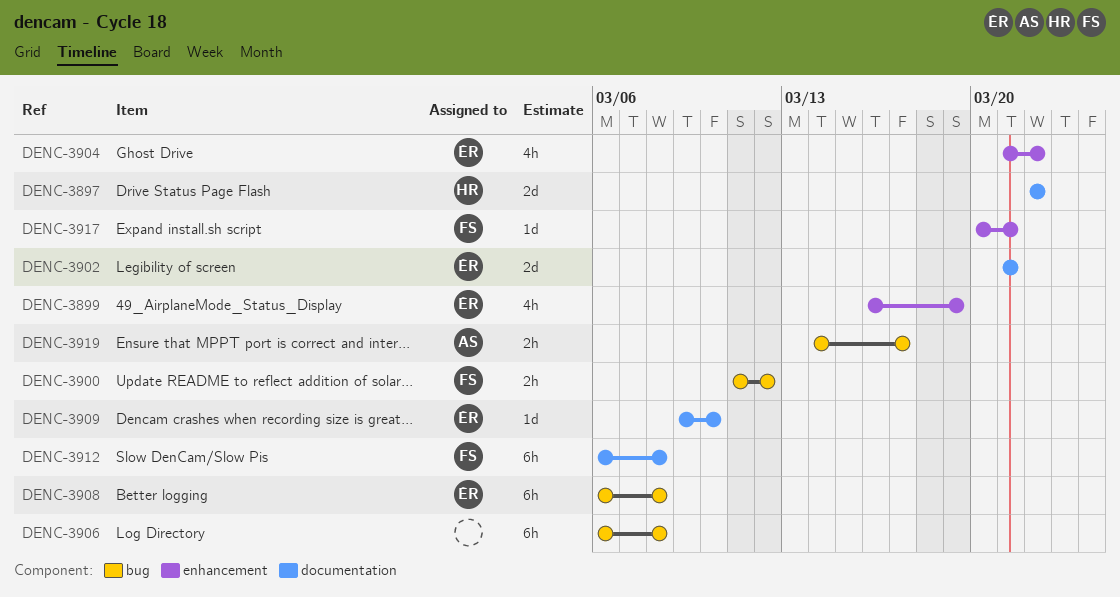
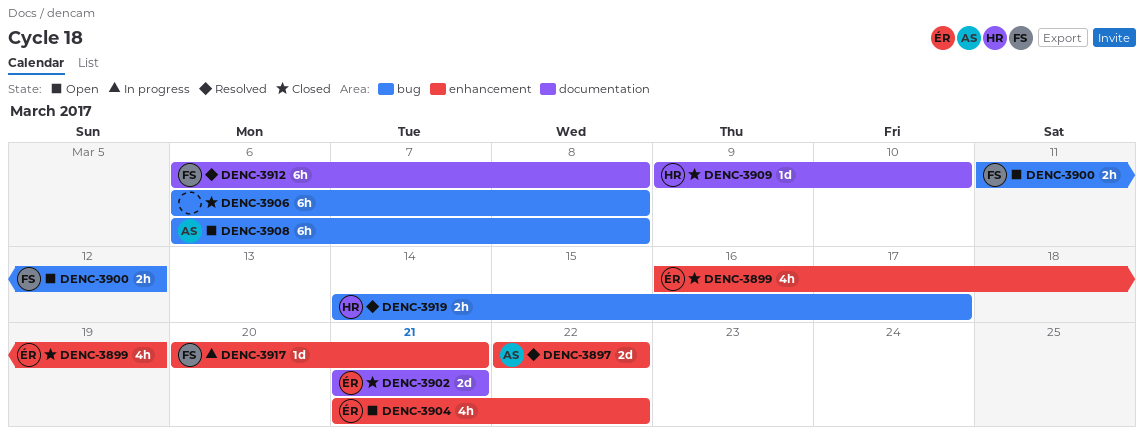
DENC-3897, owner: HR -> AS
DENC-3897, label: documentation -> enhancement
DENC-3908, owner: ÉR -> AS
DENC-3909, owner: ÉR -> HR
DENC-3919, owner: AS -> HR

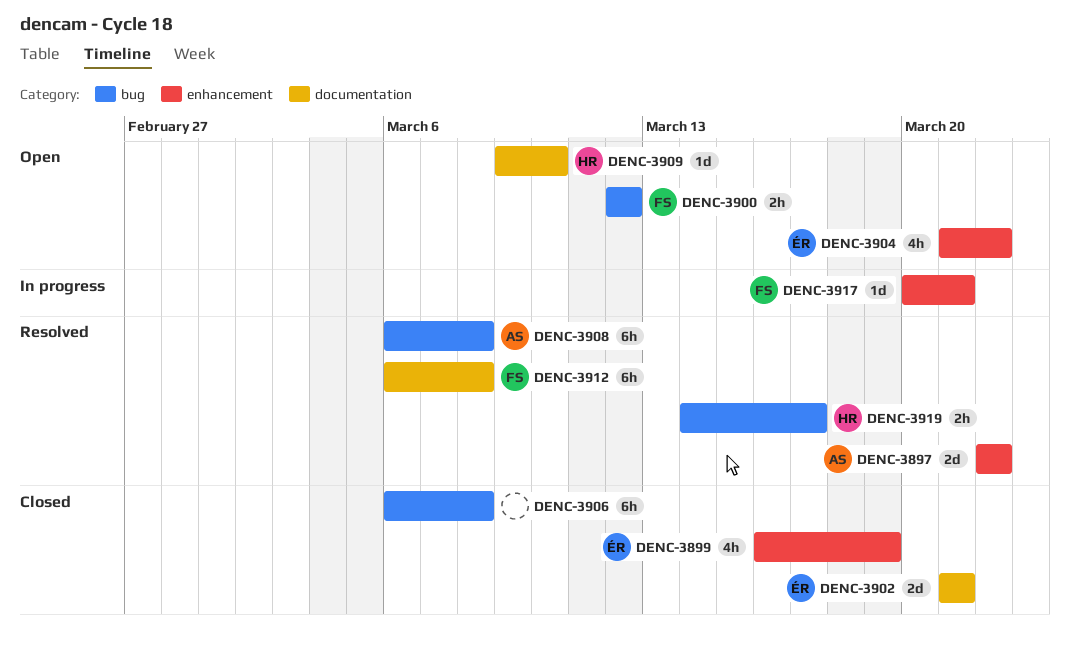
DENC-3900, start: Mar 11 -> Mar 12
DENC-3908, status: Open -> Resolved
DENC-3909, status: Closed -> Open

